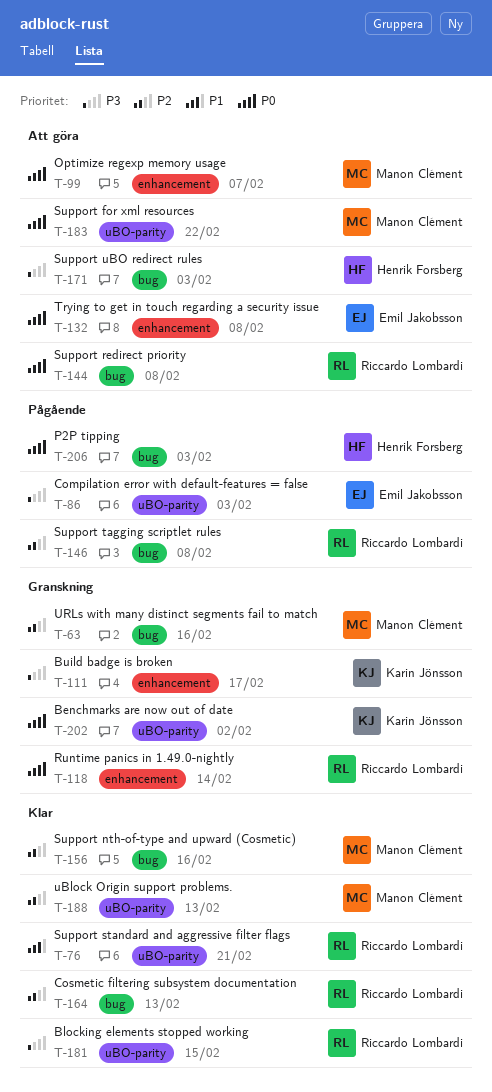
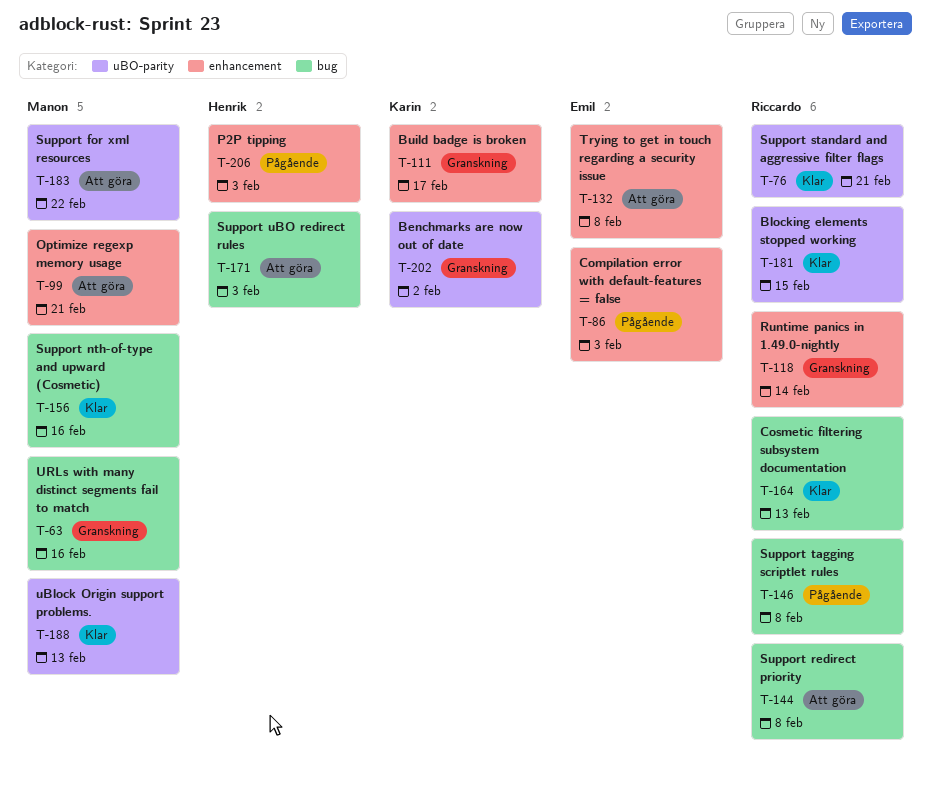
T-86, label: uBO-parity -> enhancement
T-99, due: Feb 7 -> Feb 21
T-206, label: bug -> enhancement

